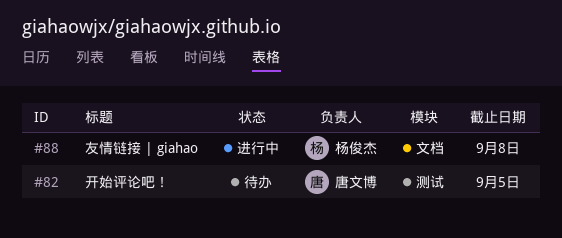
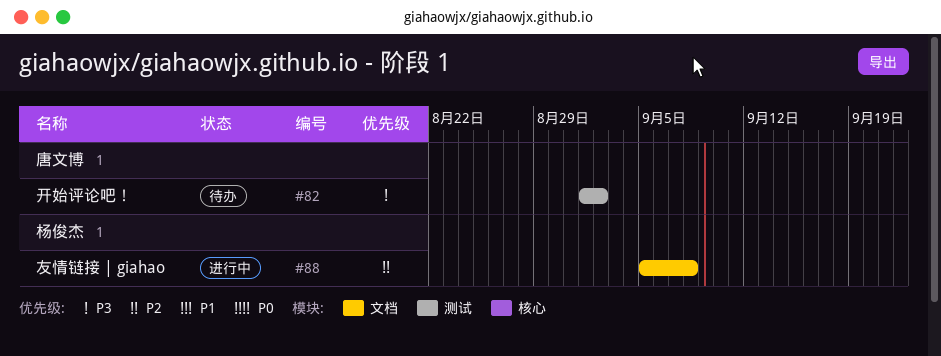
#82, due: Sep 5 -> Sep 2

